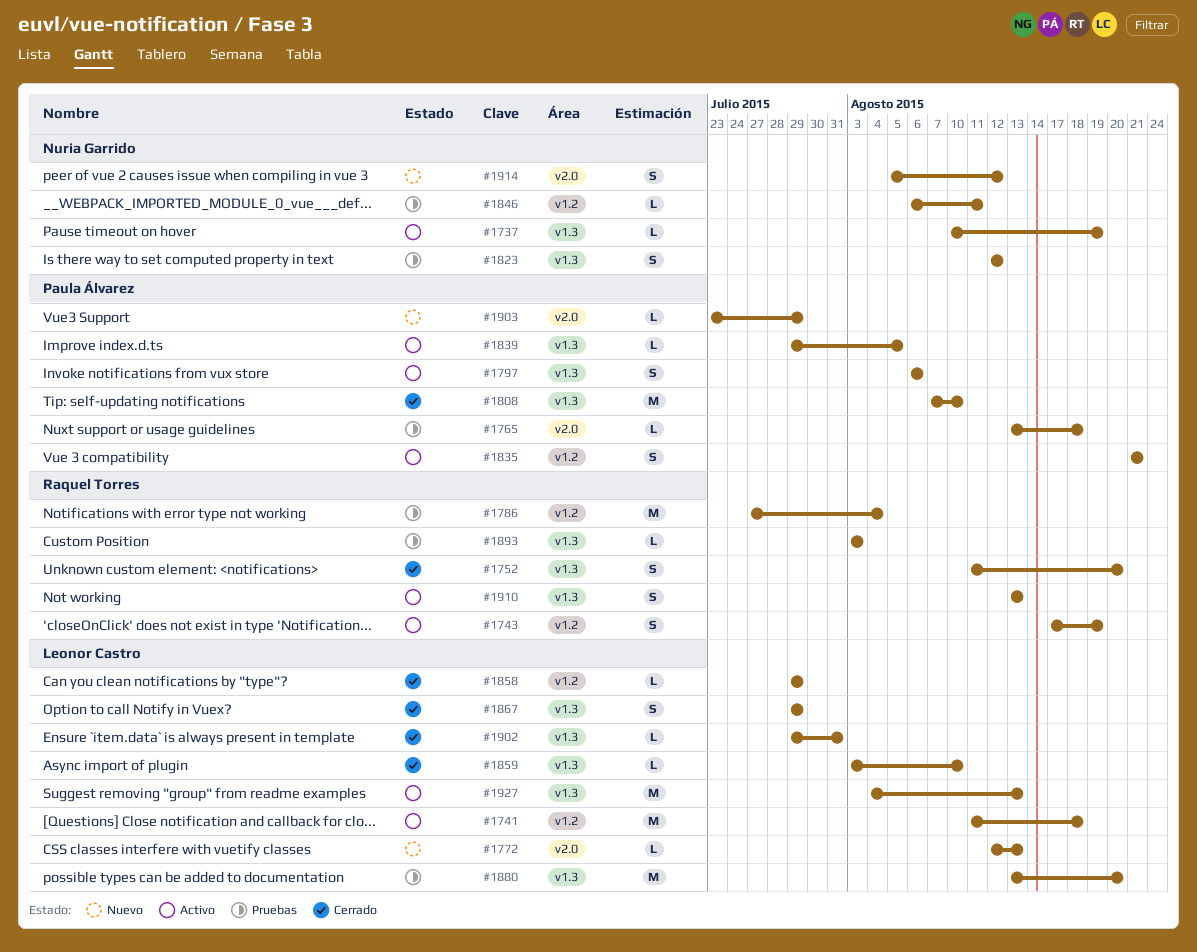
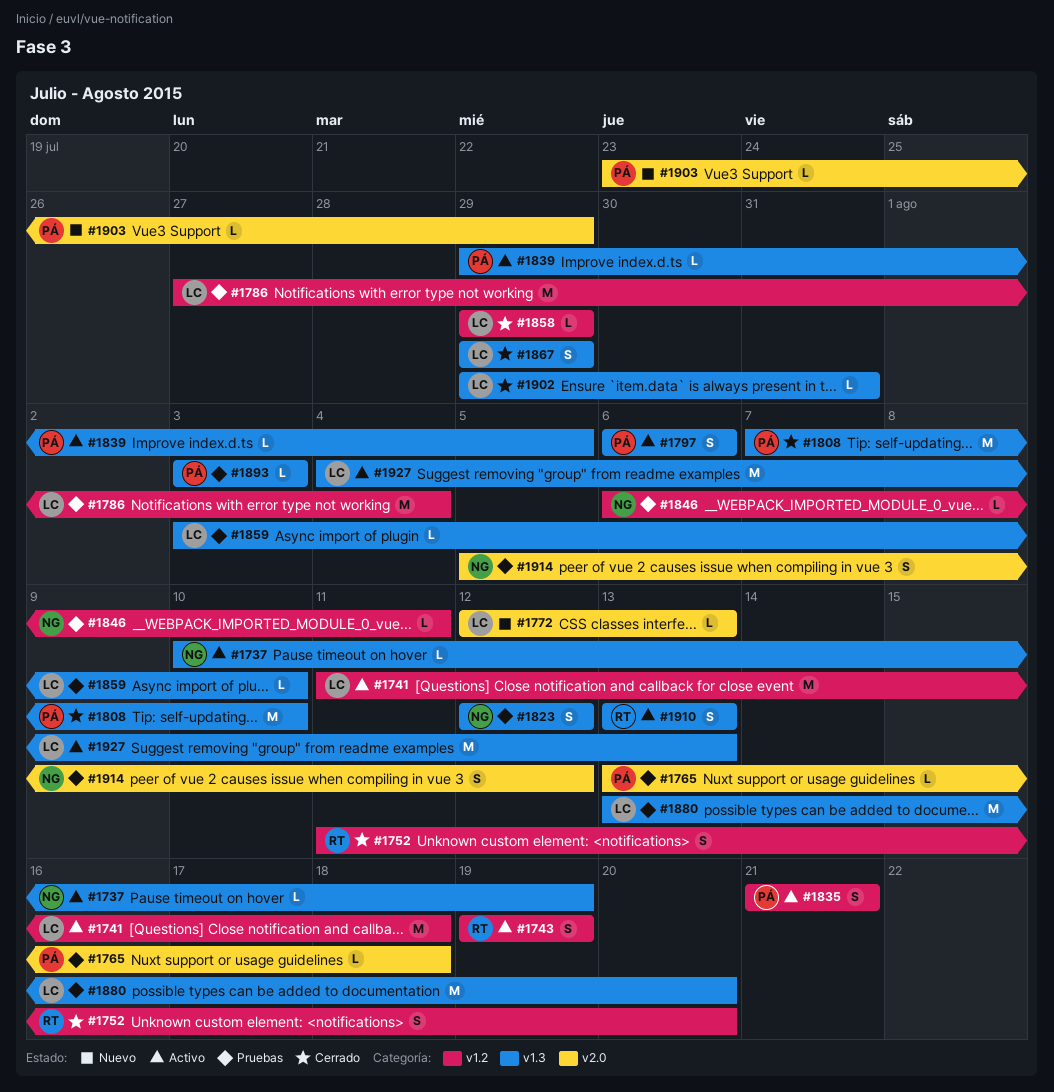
#1743, start: Aug 17 -> Aug 19
#1752, label: v1.3 -> v1.2
#1786, owner: Raquel Torres -> Leonor Castro
#1859, status: Cerrado -> Pruebas
#1893, owner: Raquel Torres -> Paula Álvarez
#1914, status: Nuevo -> Pruebas

